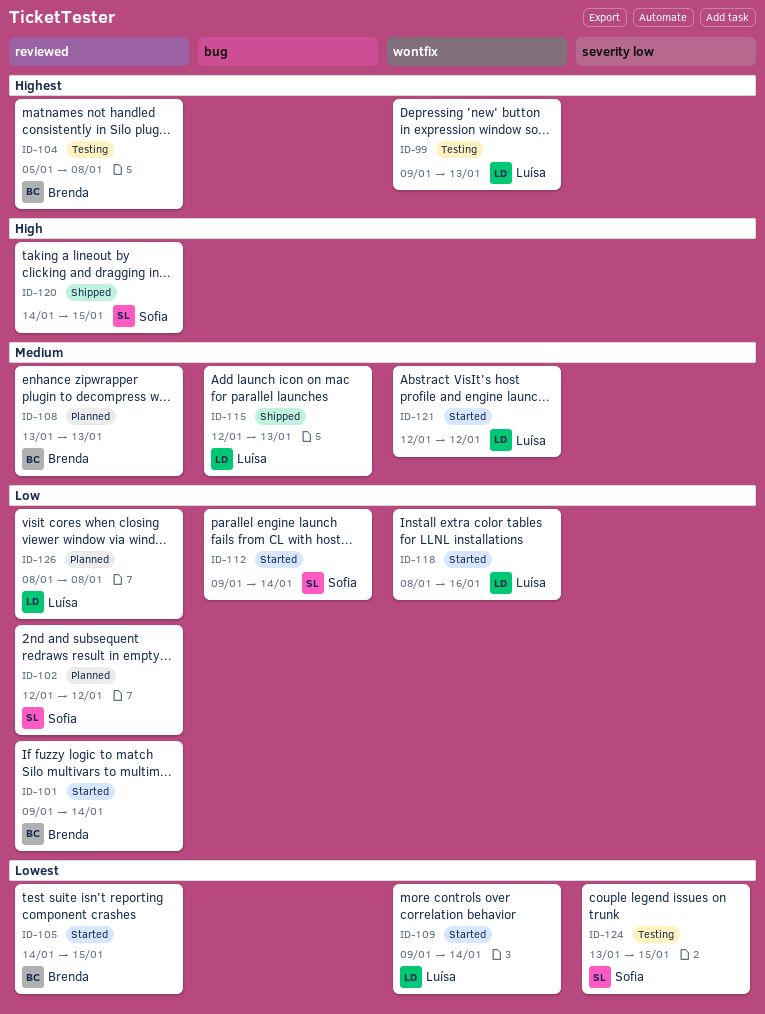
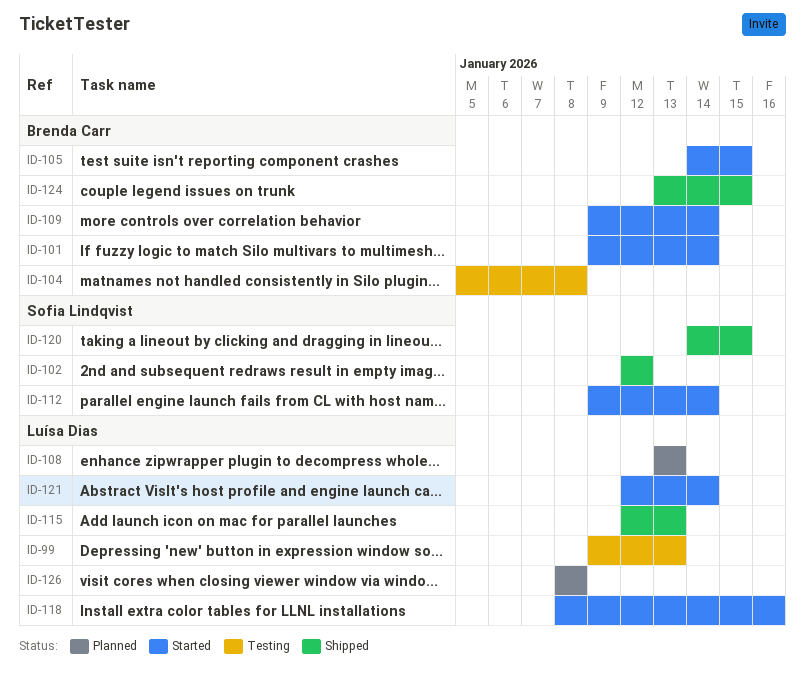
ID-102, status: Planned -> Shipped
ID-108, owner: Brenda Carr -> Luísa Dias
ID-109, owner: Luísa Dias -> Brenda Carr
ID-121, due: Jan 12 -> Jan 14
ID-124, status: Testing -> Shipped
ID-124, owner: Sofia Lindqvist -> Brenda Carr

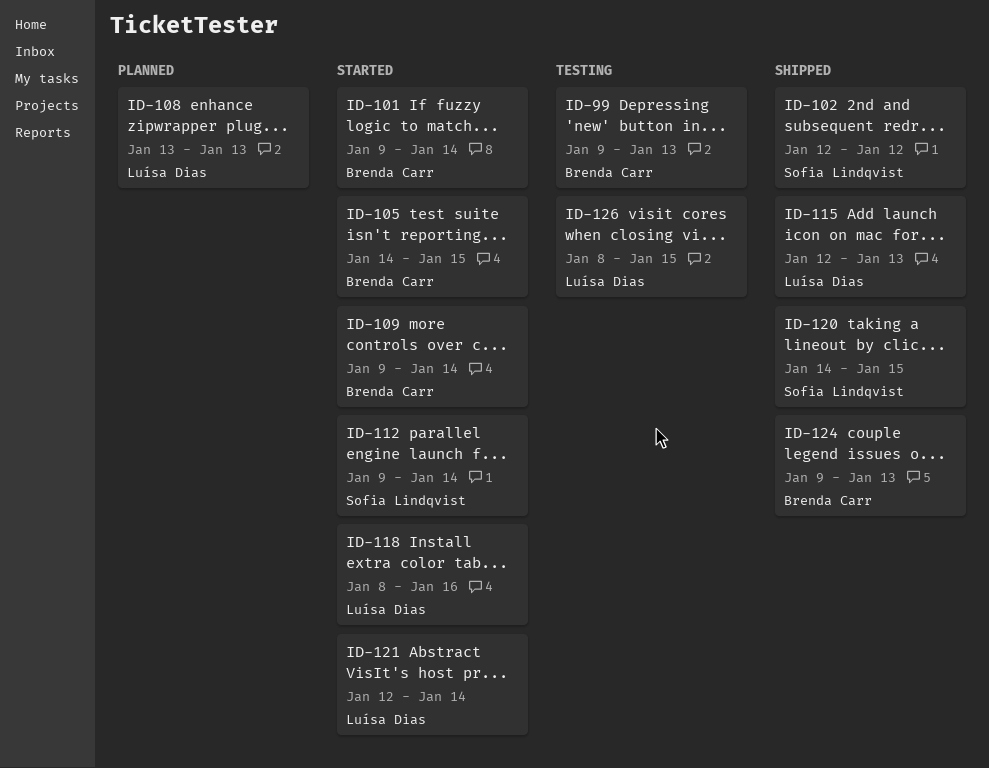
ID-99, owner: Luísa Dias -> Brenda Carr
ID-104: present -> none
ID-124, start: Jan 13 -> Jan 9
ID-124, due: Jan 15 -> Jan 13
ID-126, status: Planned -> Testing
ID-126, due: Jan 8 -> Jan 15

